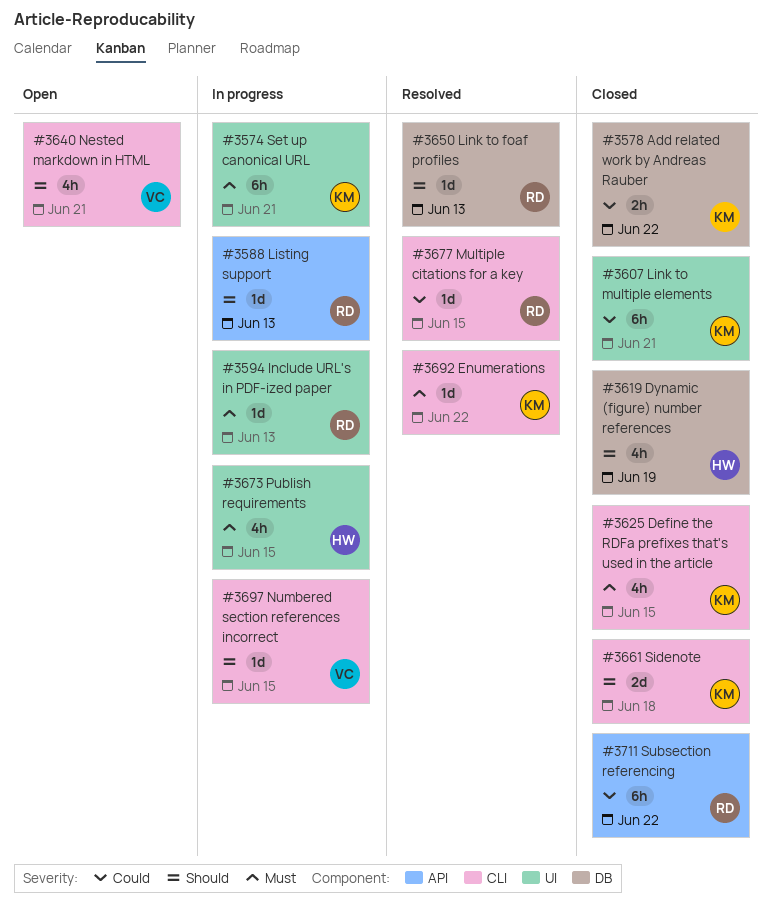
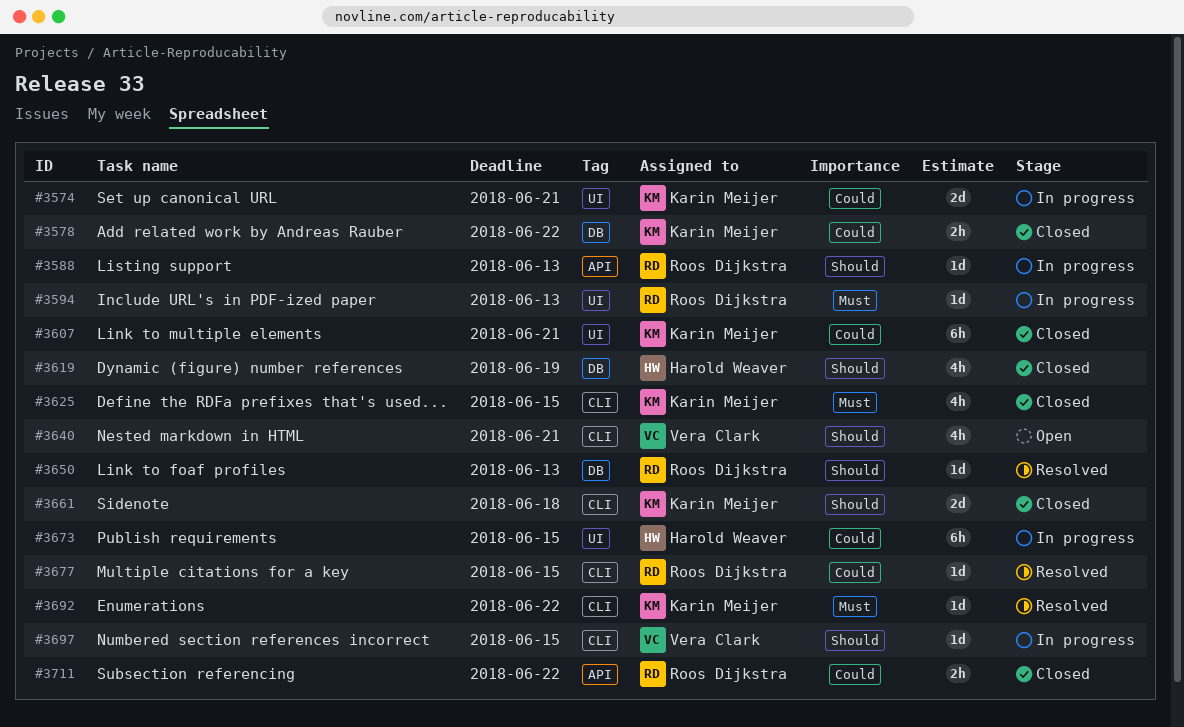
#3574, priority: Must -> Could
#3574, estimate: 6h -> 2d
#3673, priority: Must -> Could
#3673, estimate: 4h -> 6h
#3711, estimate: 6h -> 2h

